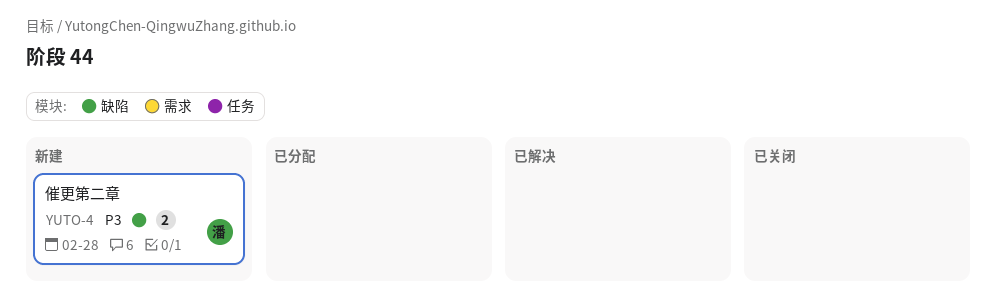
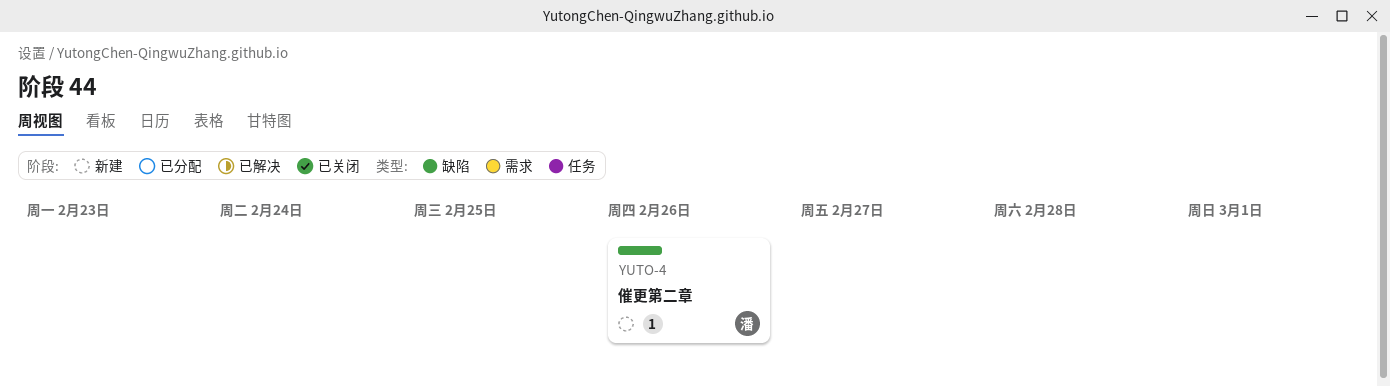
YUTO-4, estimate: 2 -> 1
YUTO-4, due: Feb 28 -> Feb 26

